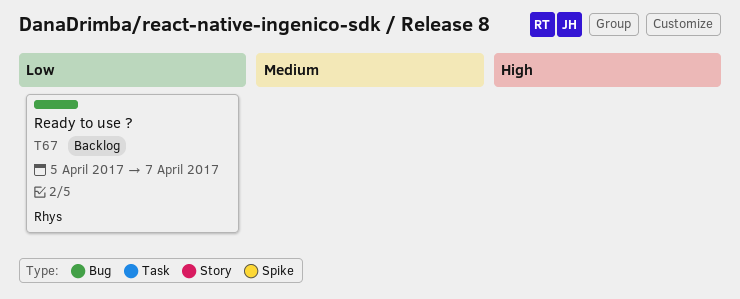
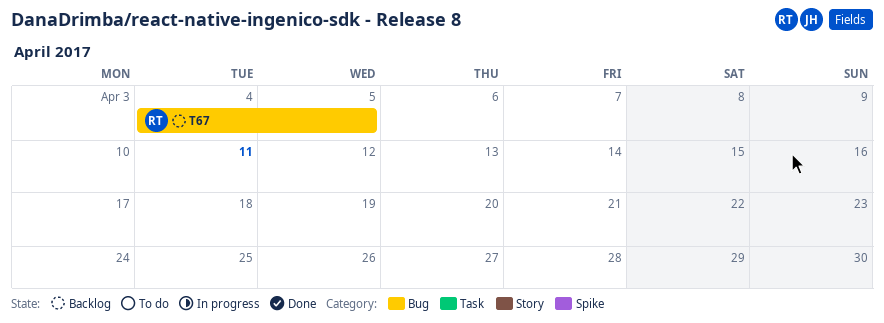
T67, start: Apr 5 -> Apr 4
T67, due: Apr 7 -> Apr 5

